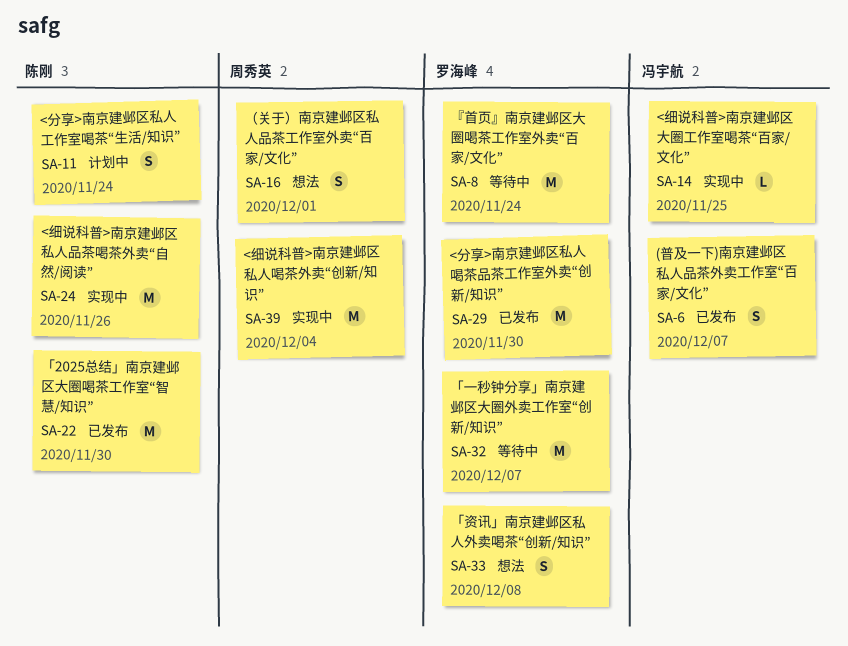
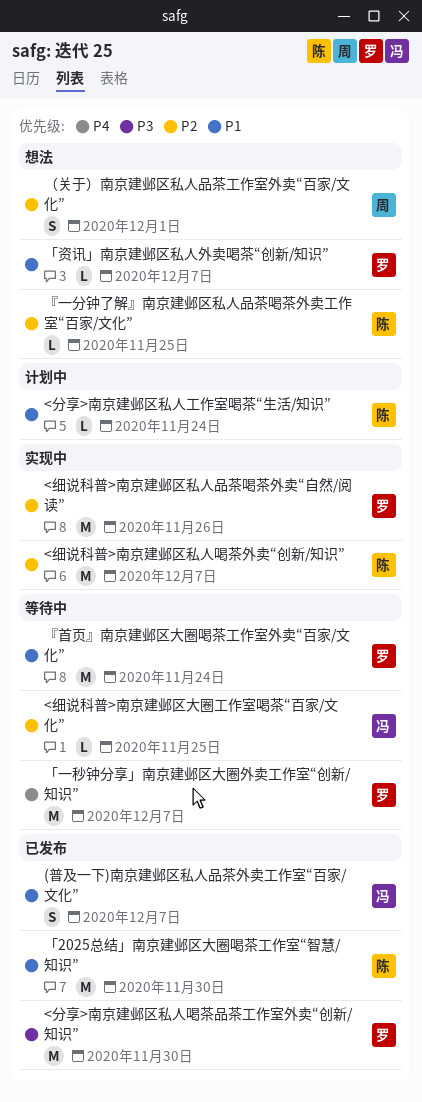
<分享>南京建邺区私人工作室喝茶“生活/知识”, estimate: S -> L
<细说科普>南京建邺区大圈工作室喝茶“百家/文化”, status: 实现中 -> 等待中
<细说科普>南京建邺区私人品茶喝茶外卖“自然/阅读”, owner: 陈刚 -> 罗海峰
<细说科普>南京建邺区私人喝茶外卖“创新/知识”, owner: 周秀英 -> 陈刚
<细说科普>南京建邺区私人喝茶外卖“创新/知识”, due: Dec 4 -> Dec 7
「资讯」南京建邺区私人外卖喝茶“创新/知识”, estimate: S -> L
「资讯」南京建邺区私人外卖喝茶“创新/知识”, due: Dec 8 -> Dec 7
『一分钟了解』南京建邺区私人品茶喝茶外卖工作室“百家/文化”: none -> present

